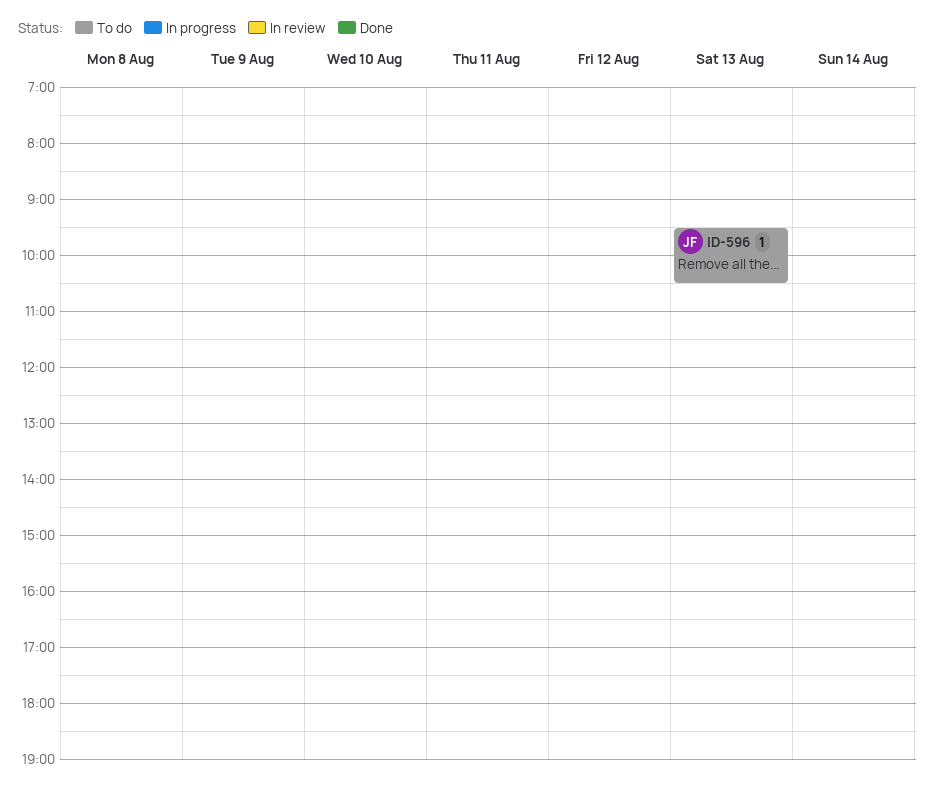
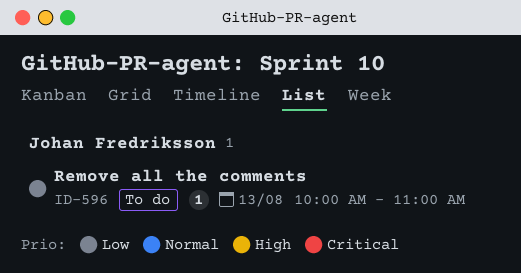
ID-596, begins: 09:30 -> 10:00
ID-596, ends: 10:30 -> 11:00

